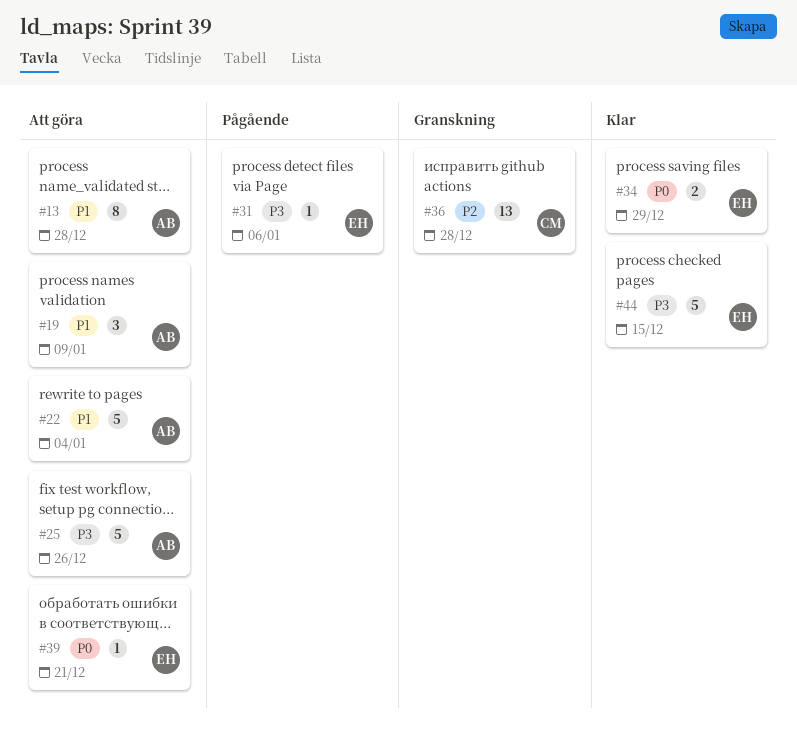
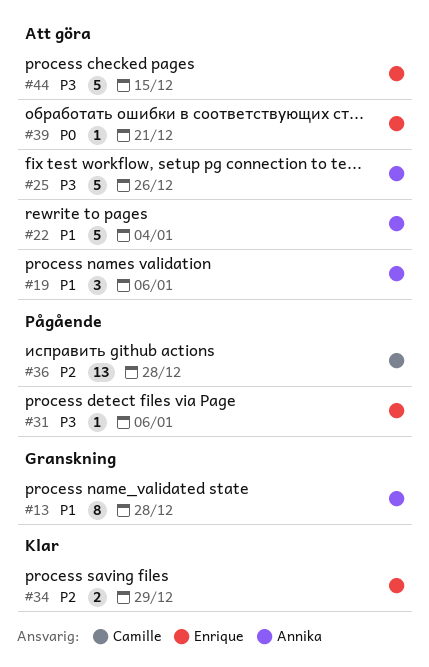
#13, status: Att göra -> Granskning
#19, due: Jan 9 -> Jan 6
#34, priority: P0 -> P2
#36, status: Granskning -> Pågående
#44, status: Klar -> Att göra

